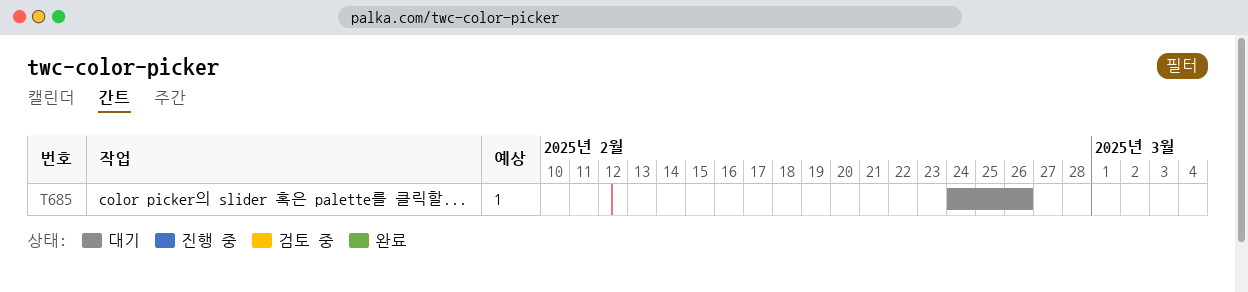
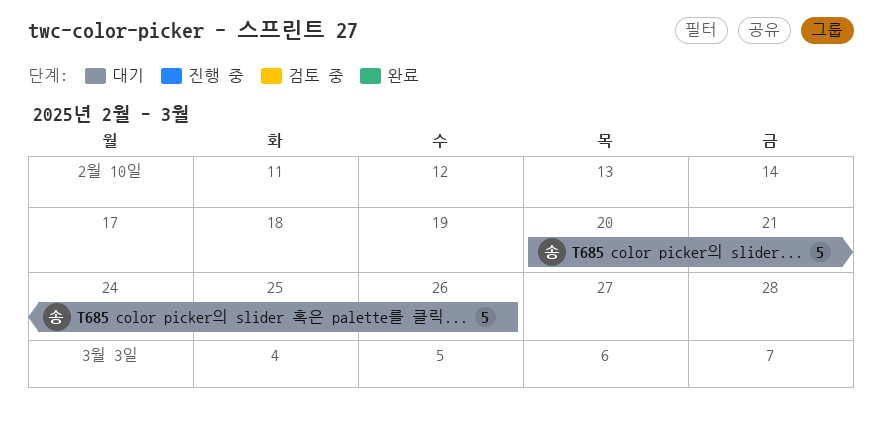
T685, estimate: 1 -> 5
T685, start: Feb 24 -> Feb 20

